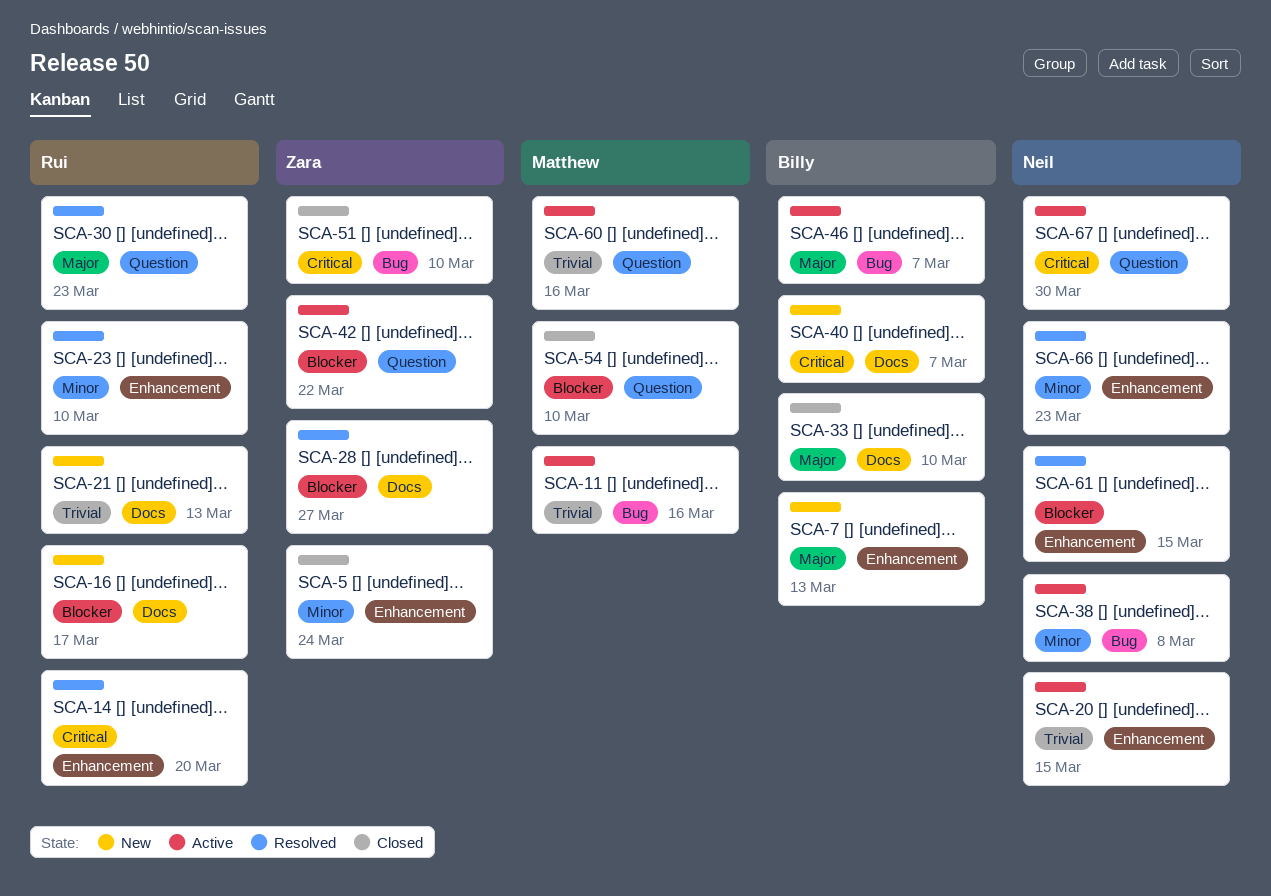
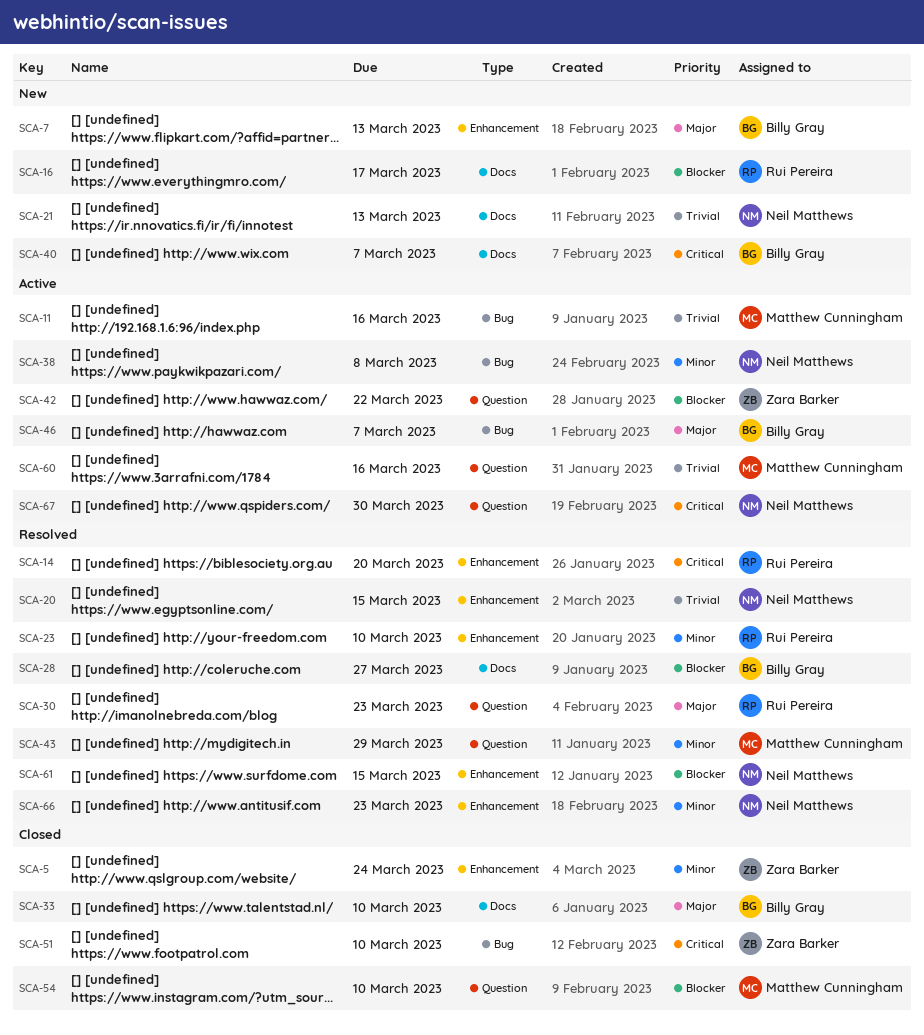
SCA-20, status: Active -> Resolved
SCA-21, owner: Rui Pereira -> Neil Matthews
SCA-28, owner: Zara Barker -> Billy Gray
SCA-43: none -> present

